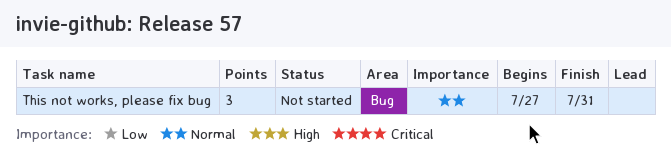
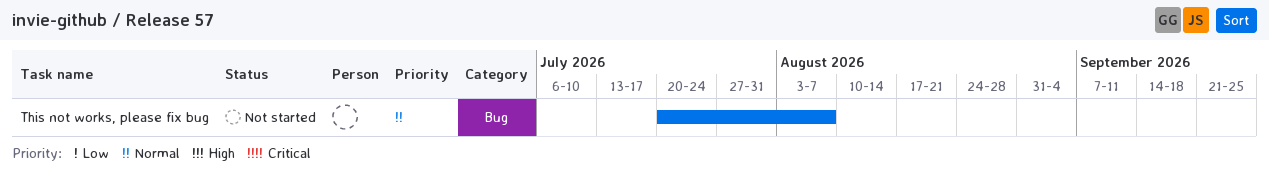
This not works, please fix bug, start: Jul 27 -> Jul 20
This not works, please fix bug, due: Jul 31 -> Aug 7

